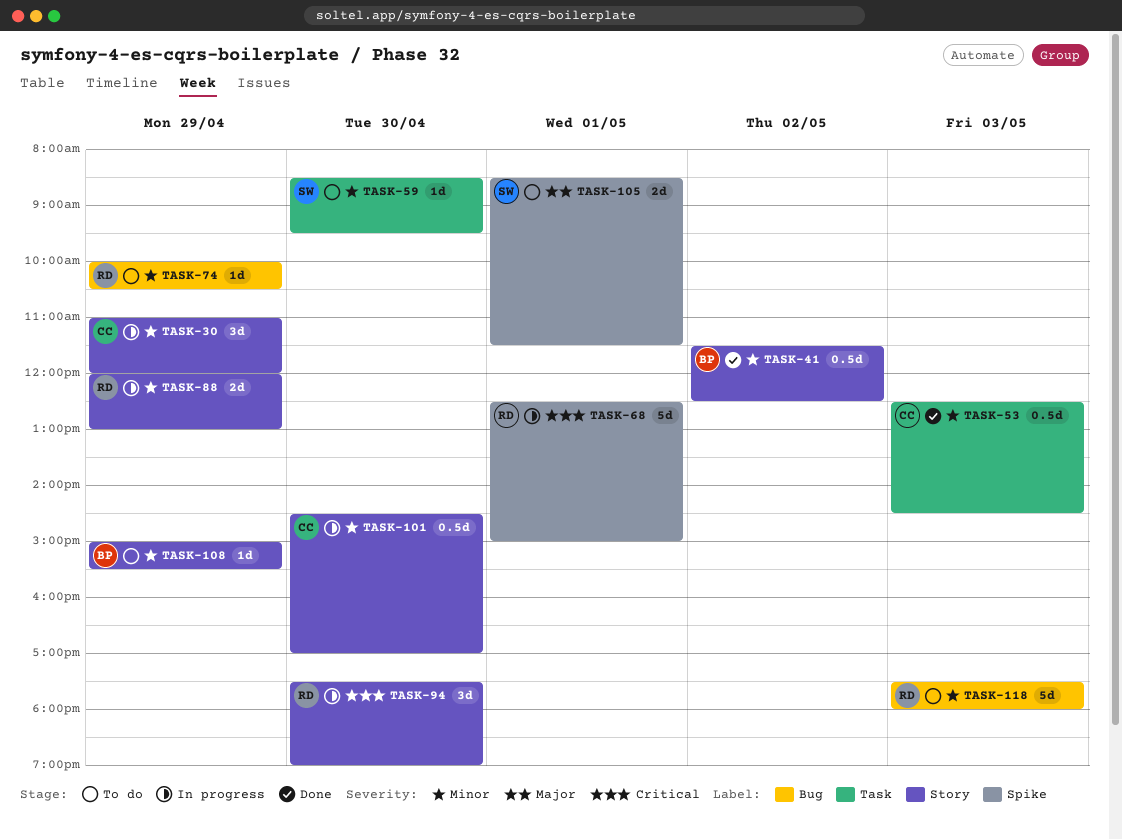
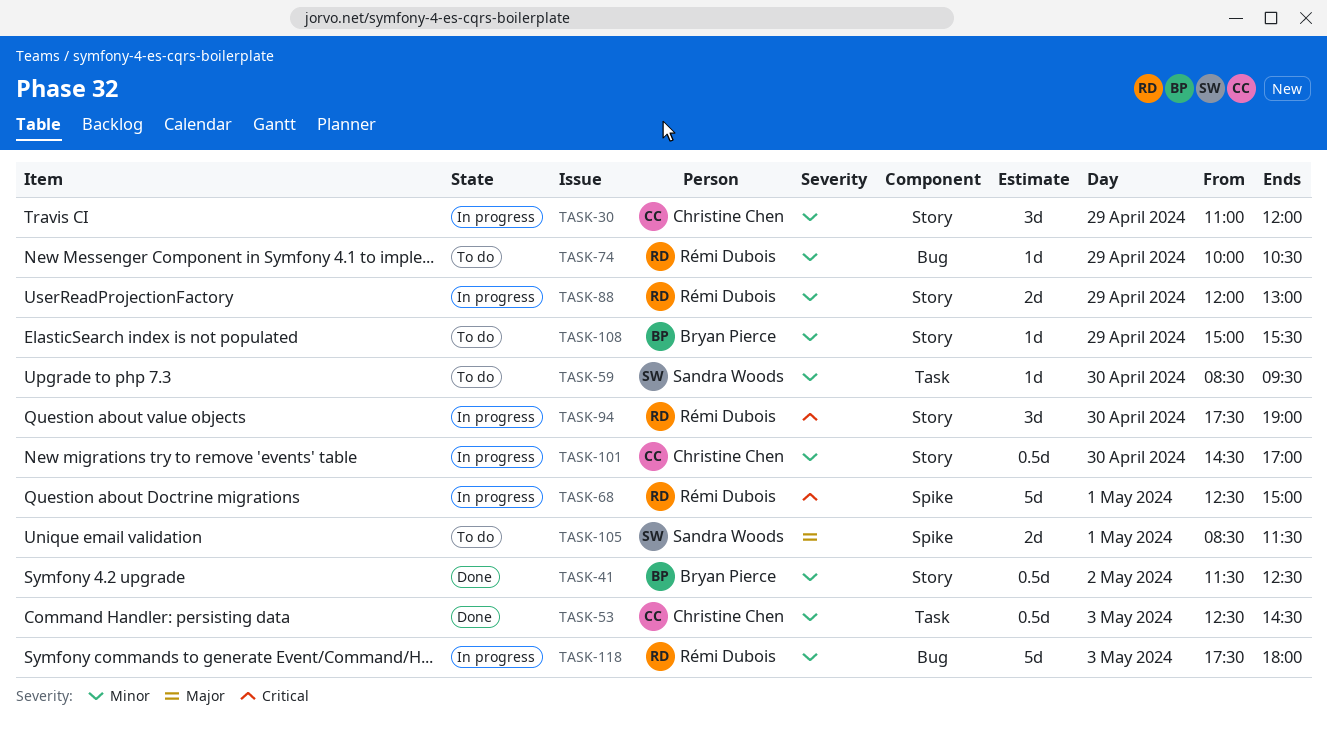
TASK-118, status: To do -> In progress

